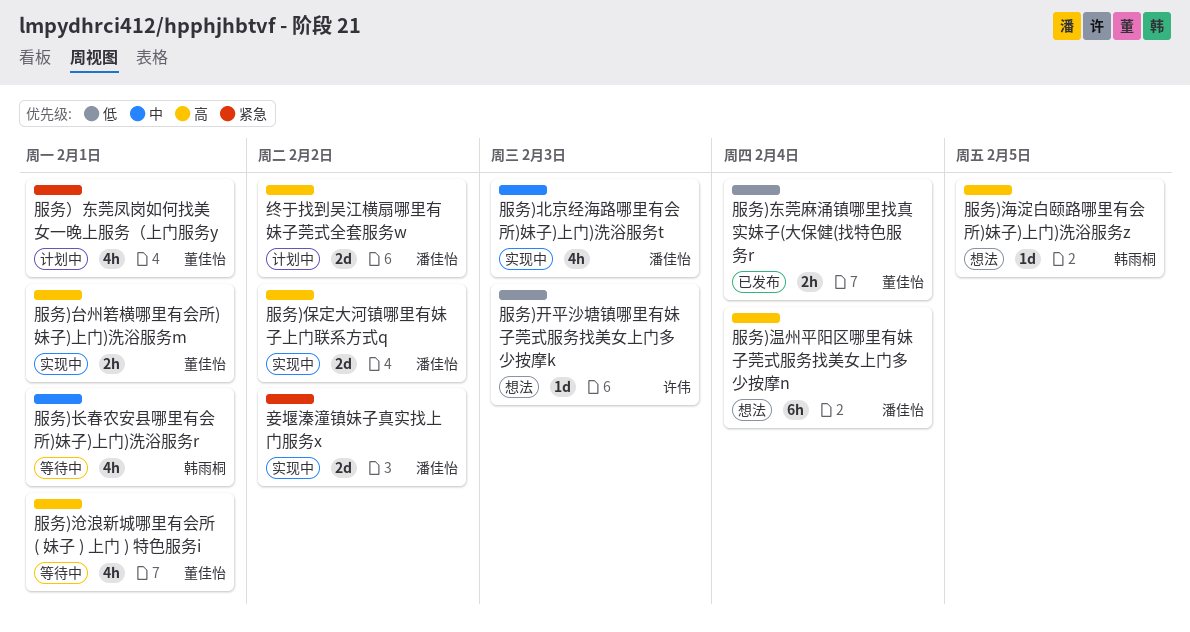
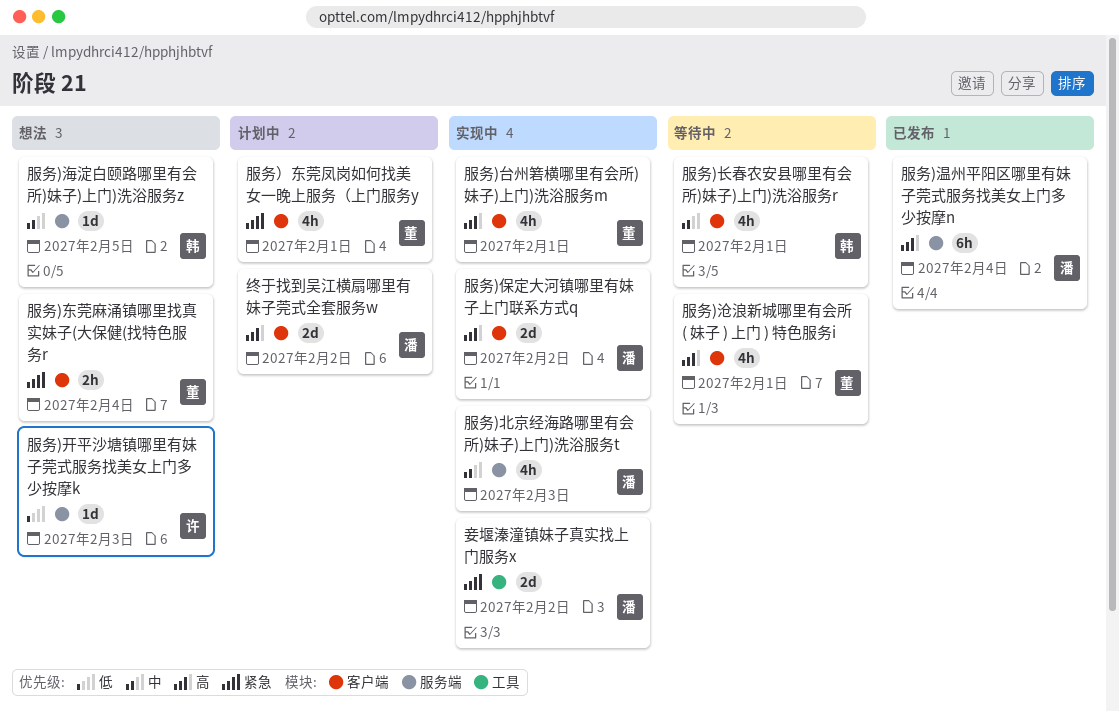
服务)东莞麻涌镇哪里找真实妹子(大保健(找特色服务r, status: 已发布 -> 想法
服务)东莞麻涌镇哪里找真实妹子(大保健(找特色服务r, priority: 低 -> 紧急
服务)台州箬横哪里有会所)妹子)上门)洗浴服务m, estimate: 2h -> 4h
服务)海淀白颐路哪里有会所)妹子)上门)洗浴服务z, priority: 高 -> 中
服务)温州平阳区哪里有妹子莞式服务找美女上门多少按摩n, status: 想法 -> 已发布

